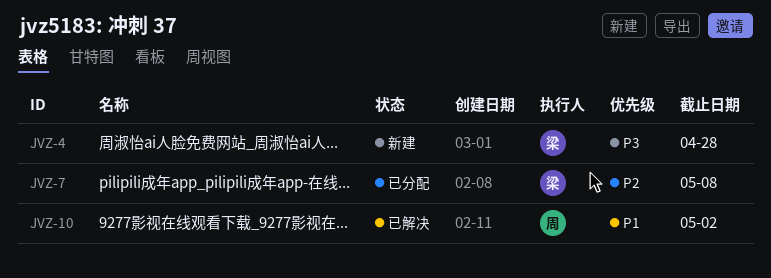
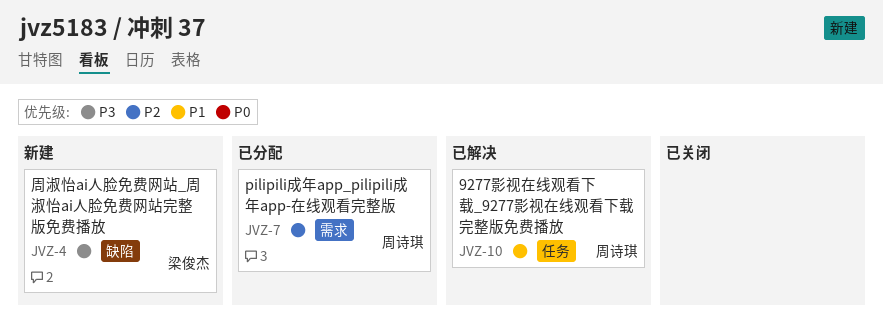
JVZ-7, owner: 梁俊杰 -> 周诗琪

